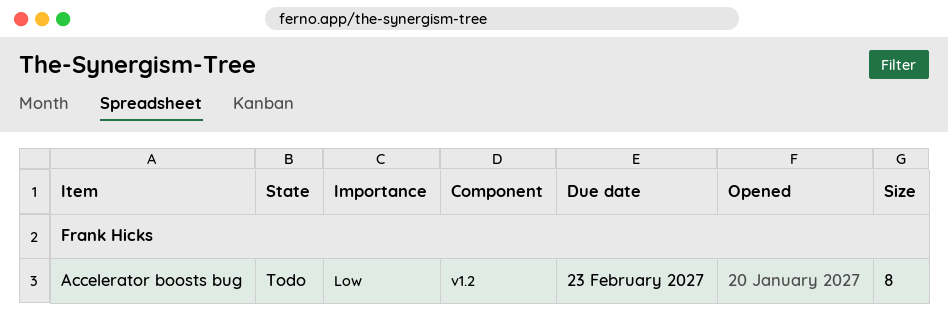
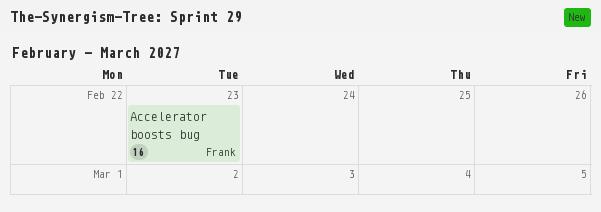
Accelerator boosts bug, estimate: 8 -> 16

